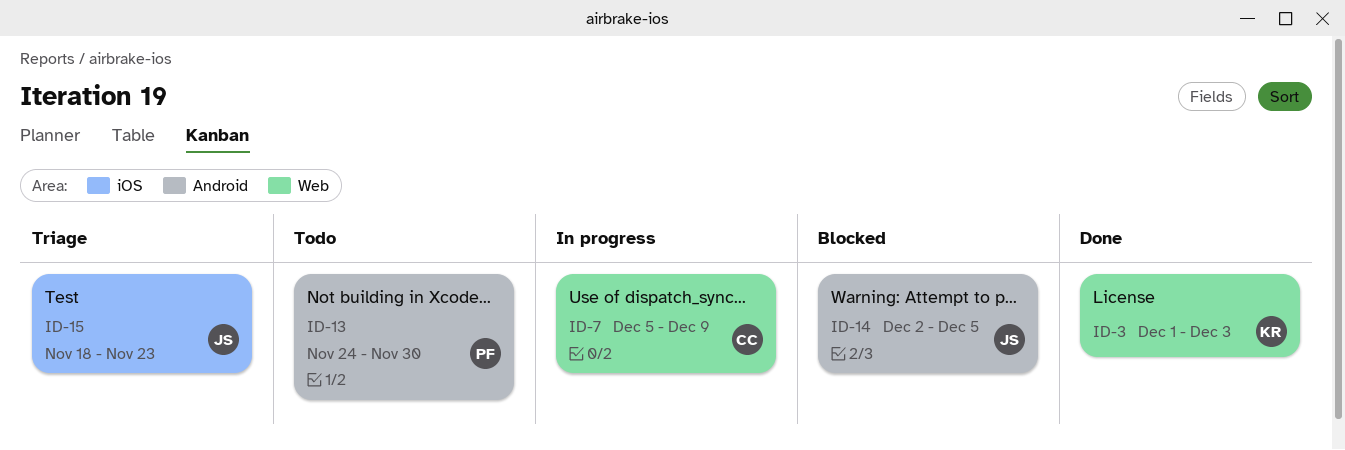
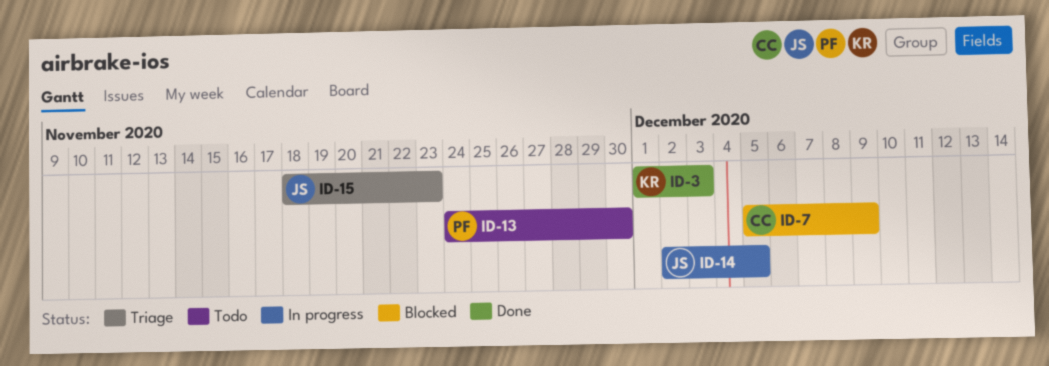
ID-7, status: In progress -> Blocked
ID-14, status: Blocked -> In progress

